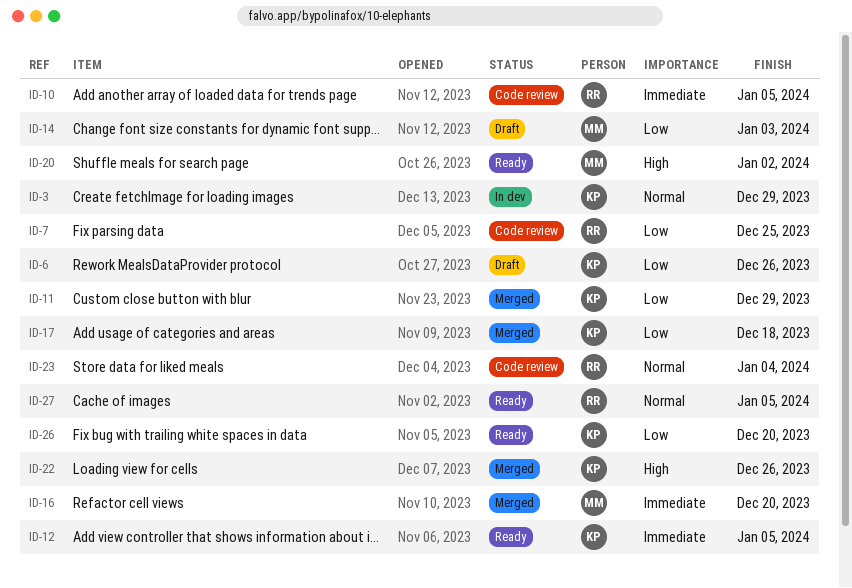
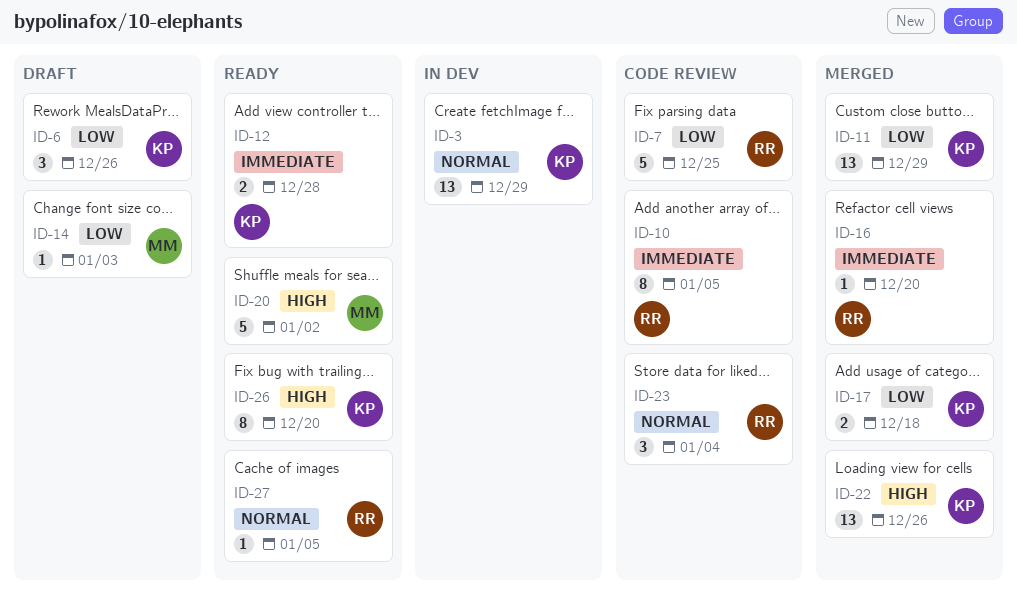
ID-12, due: Jan 5 -> Dec 28
ID-16, owner: MM -> RR
ID-26, priority: Low -> High

